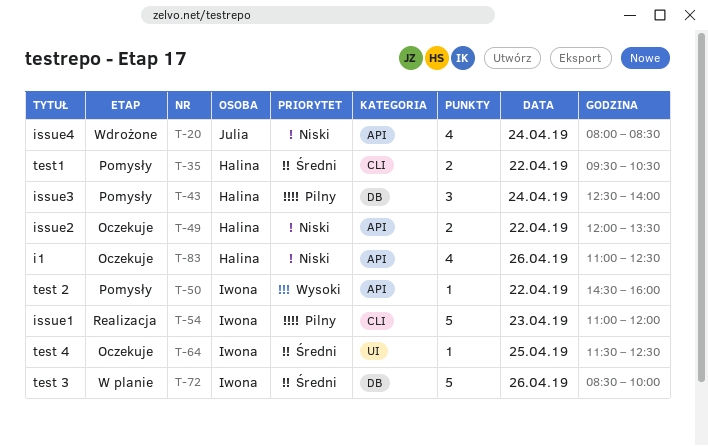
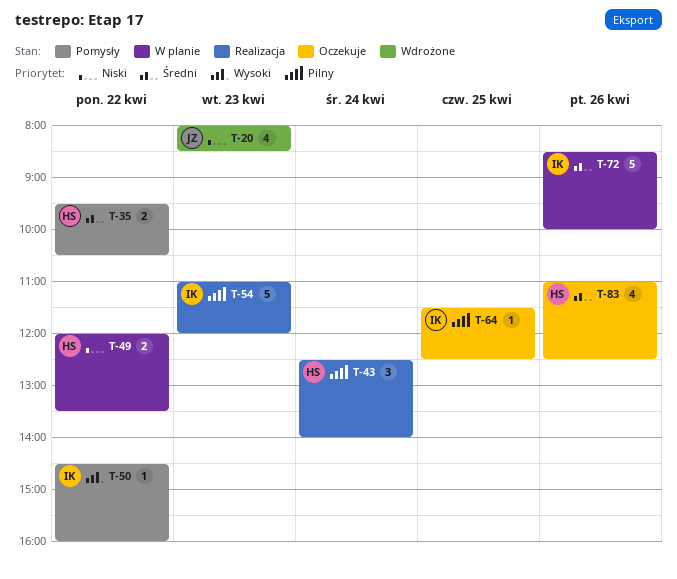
T-20, day: Apr 24 -> Apr 23
T-43, status: Pomysły -> Realizacja
T-49, status: Oczekuje -> W planie
T-64, priority: Średni -> Pilny
T-83, priority: Niski -> Średni

